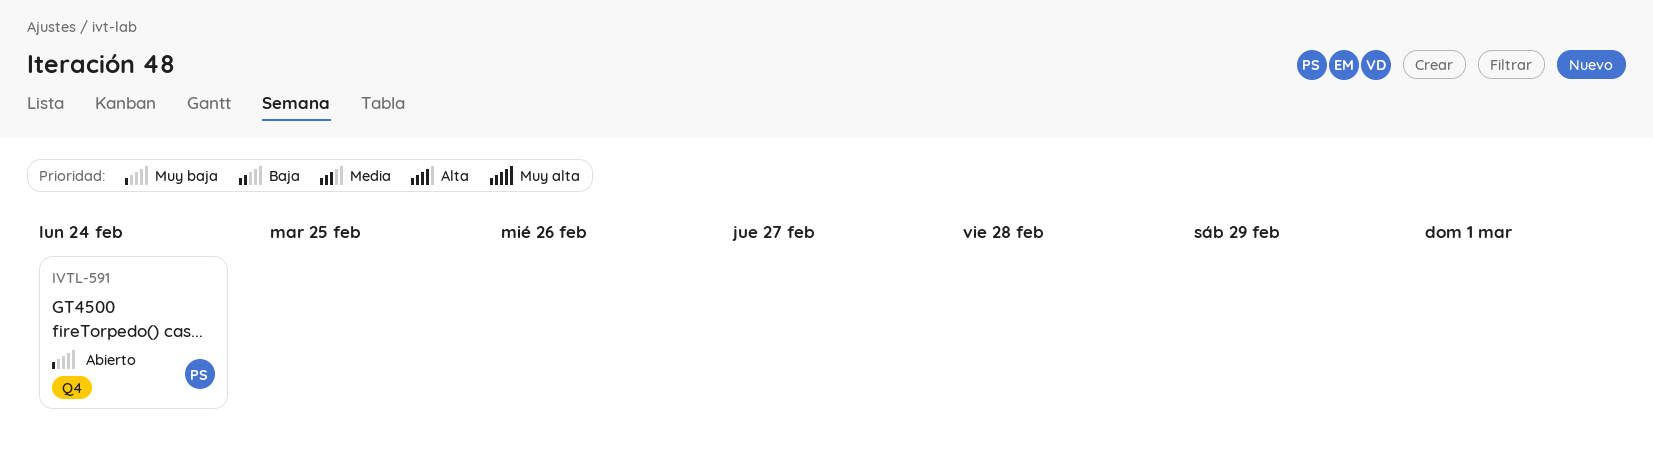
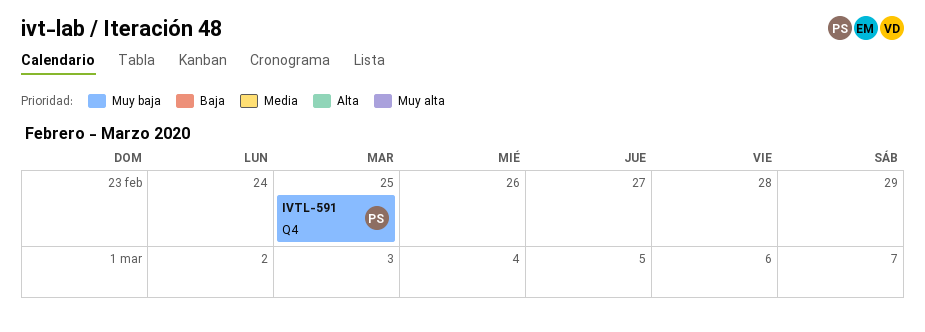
IVTL-591, due: Feb 24 -> Feb 25

